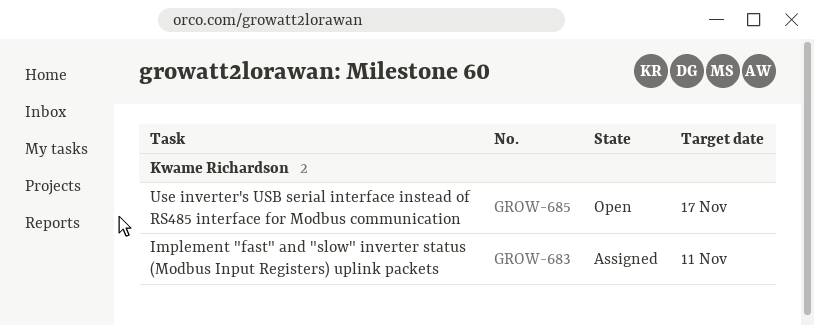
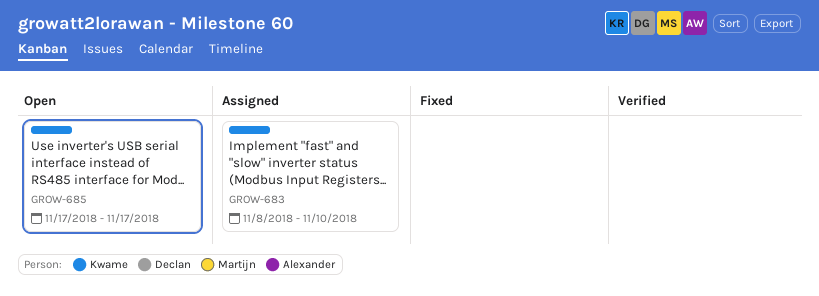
GROW-683, due: Nov 11 -> Nov 10

